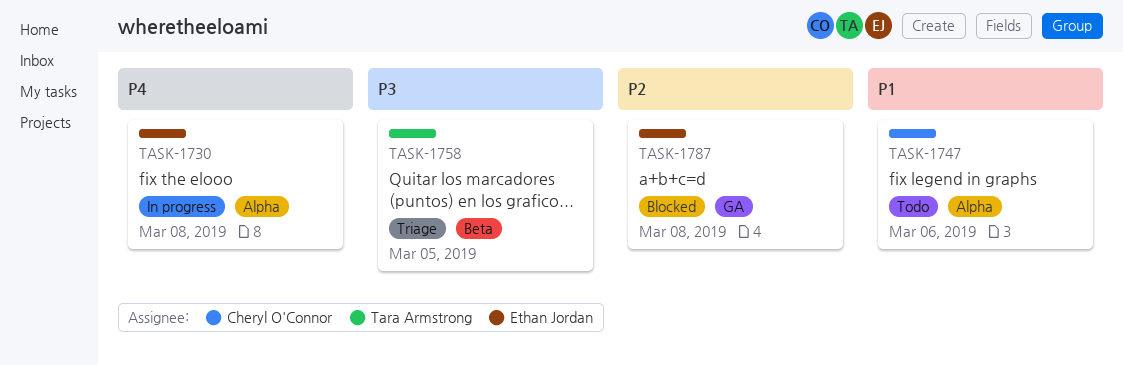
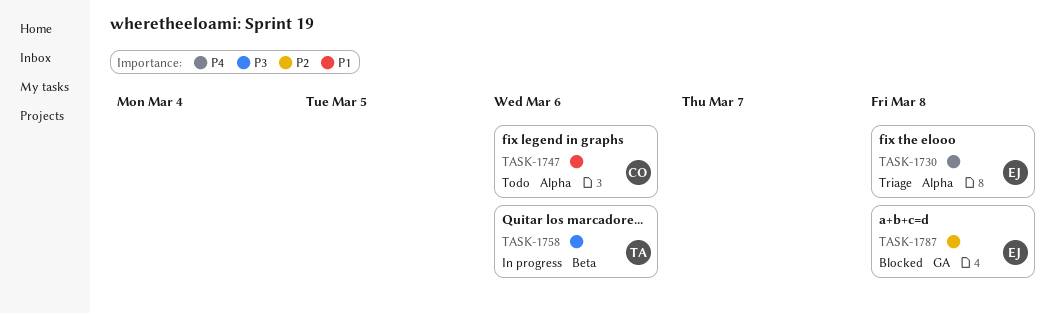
TASK-1730, status: In progress -> Triage
TASK-1758, status: Triage -> In progress
TASK-1758, due: Mar 5 -> Mar 6

